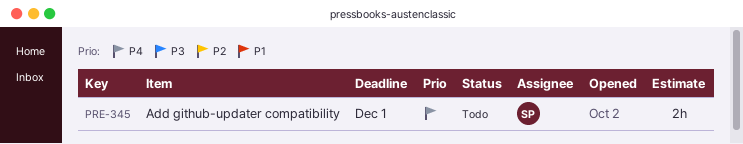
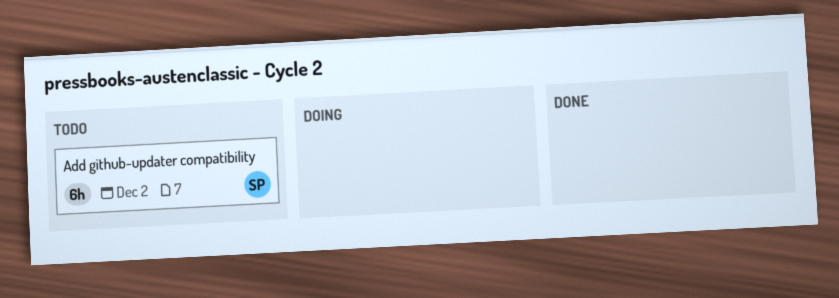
Add github-updater compatibility, estimate: 2h -> 6h
Add github-updater compatibility, due: Dec 1 -> Dec 2

